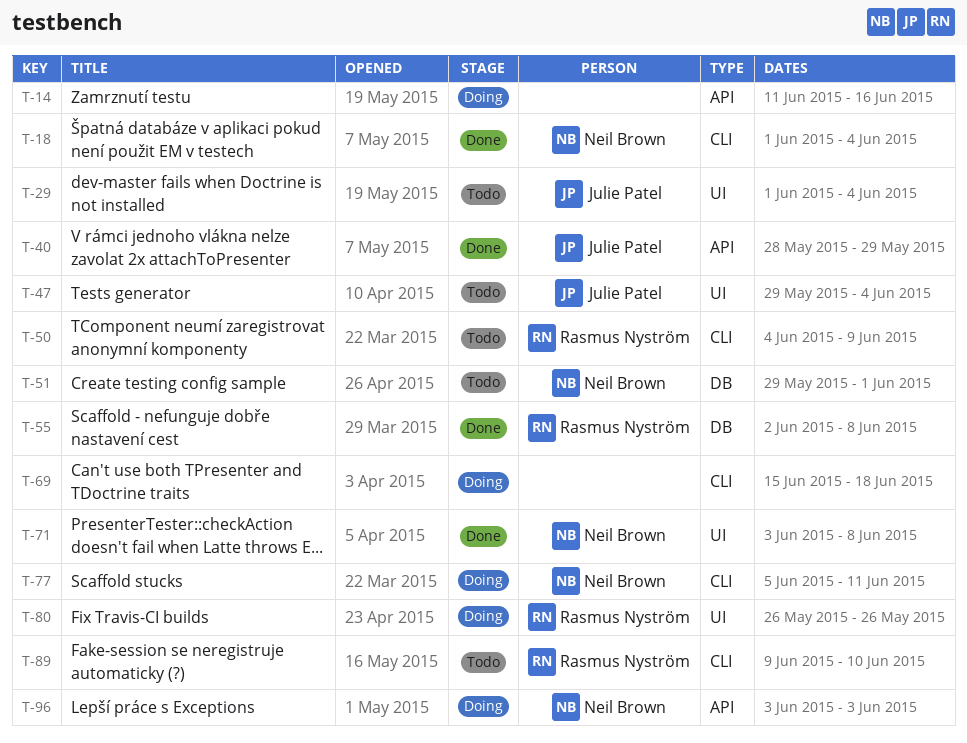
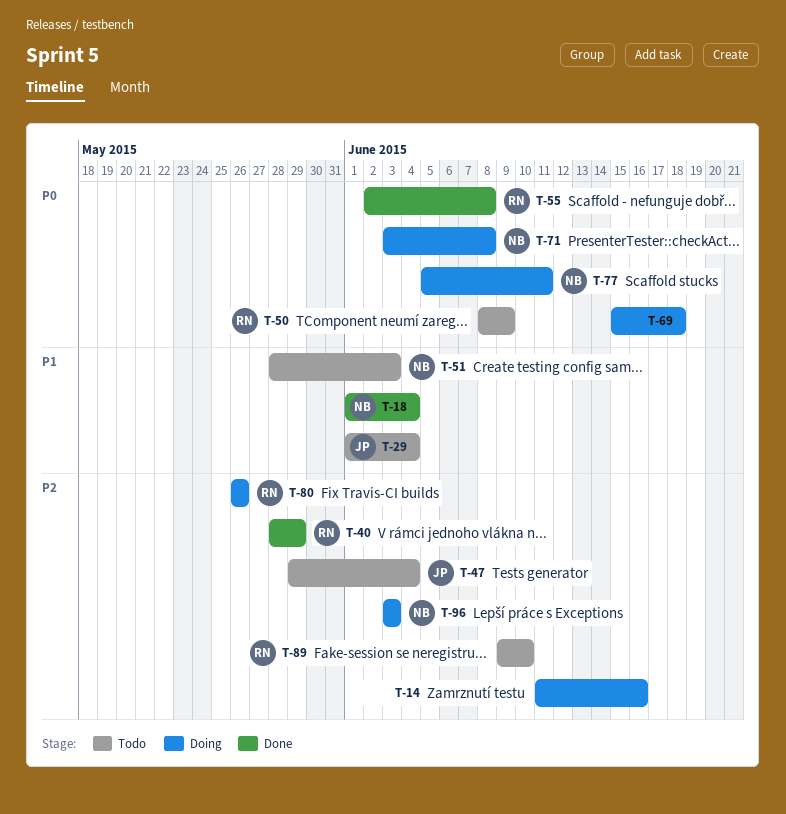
T-40, owner: Julie Patel -> Rasmus Nyström
T-50, start: Jun 4 -> Jun 8
T-51, start: May 29 -> May 28
T-51, due: Jun 1 -> Jun 3
T-71, status: Done -> Doing

